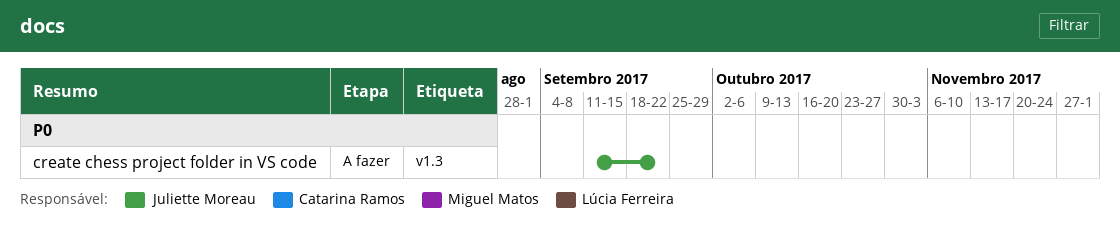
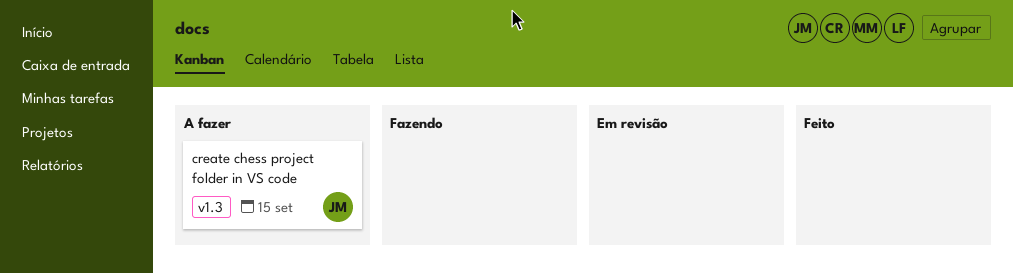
create chess project folder in VS code, due: Sep 22 -> Sep 15

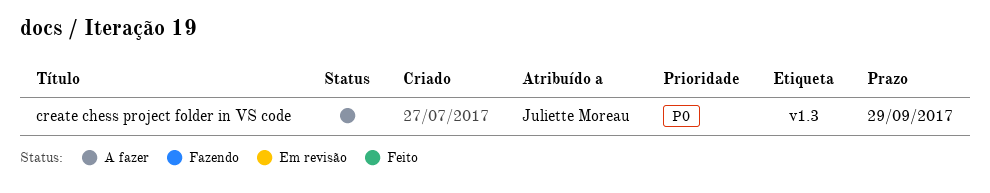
create chess project folder in VS code, due: Sep 15 -> Sep 29

